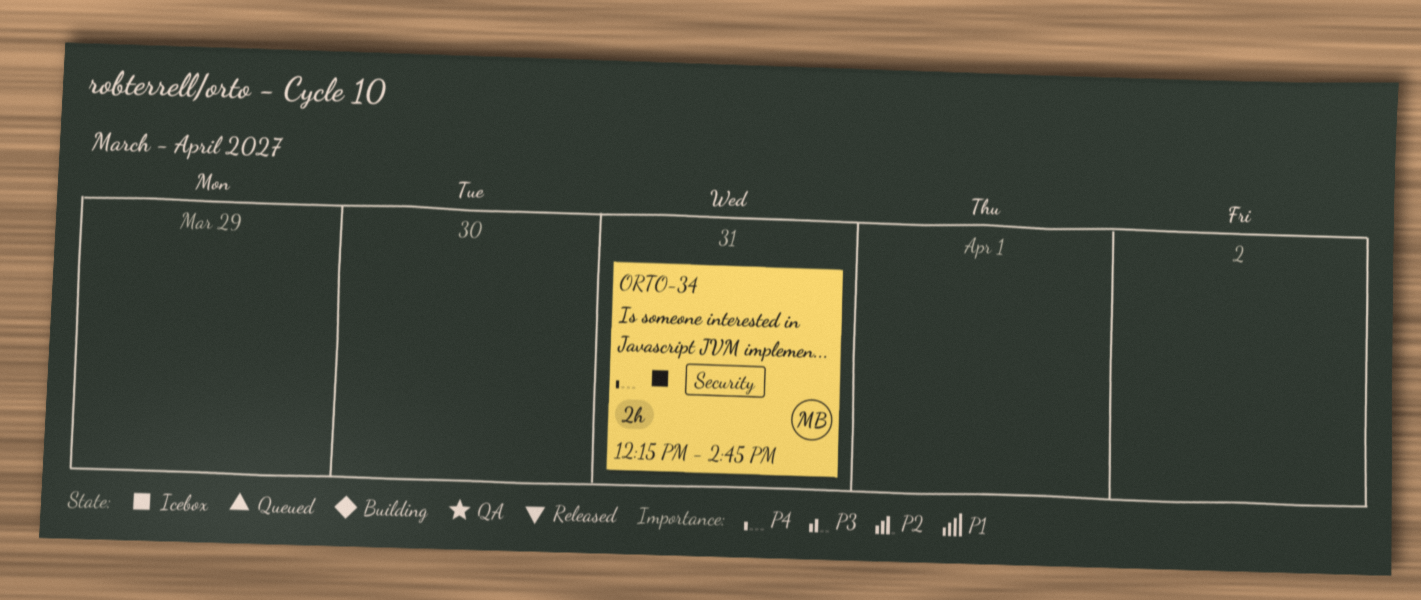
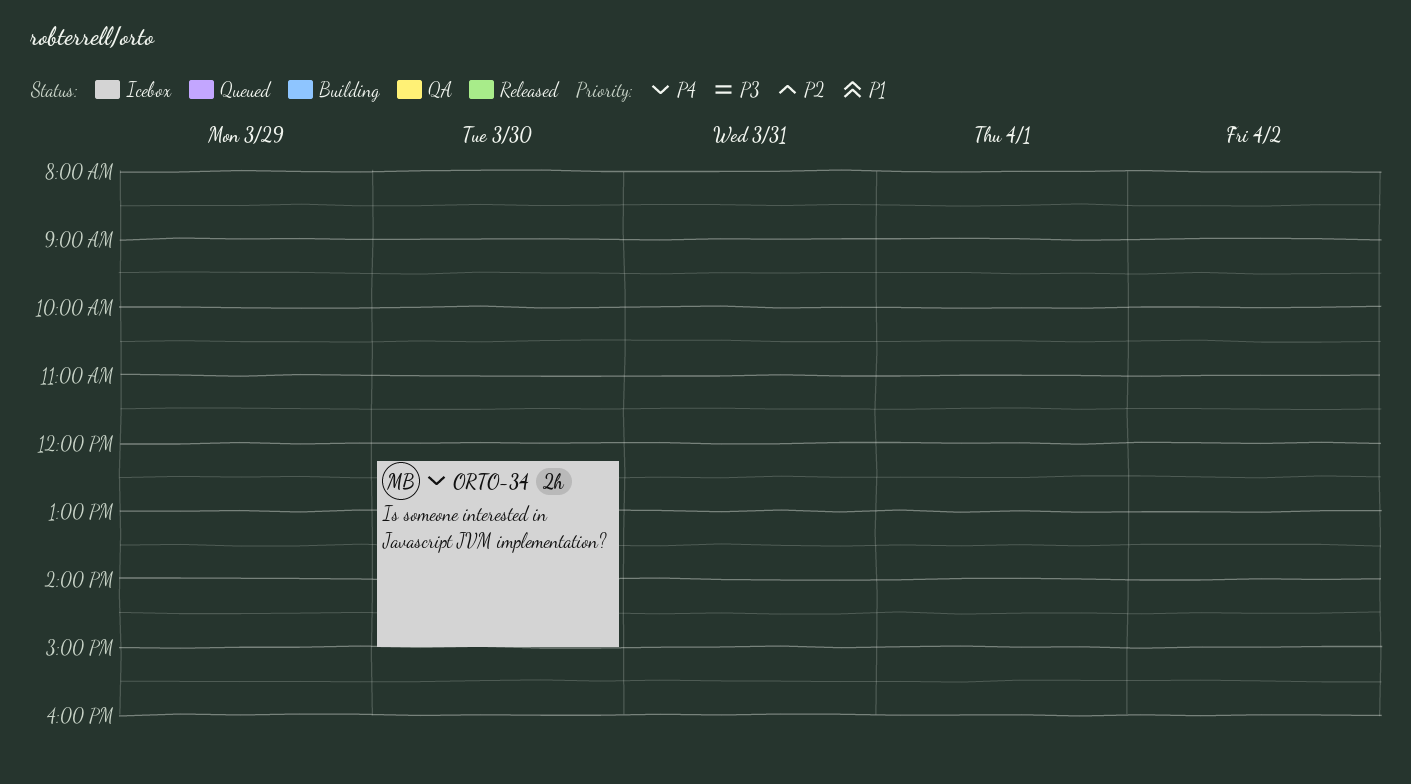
ORTO-34, day: Mar 31 -> Mar 30
ORTO-34, ends: 14:45 -> 15:00

